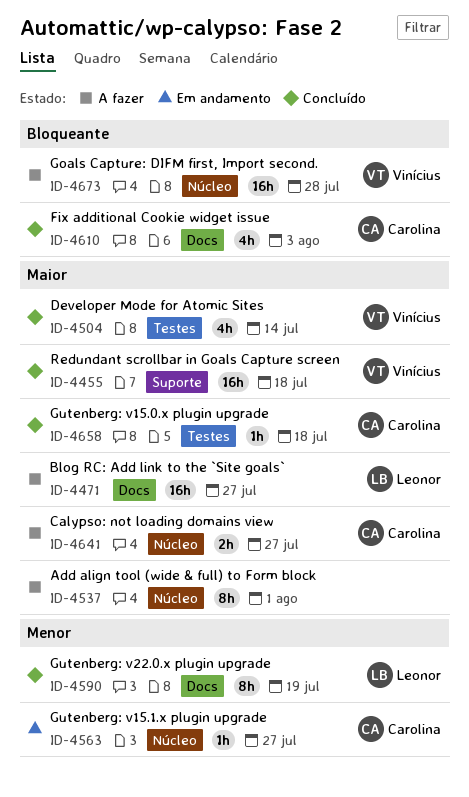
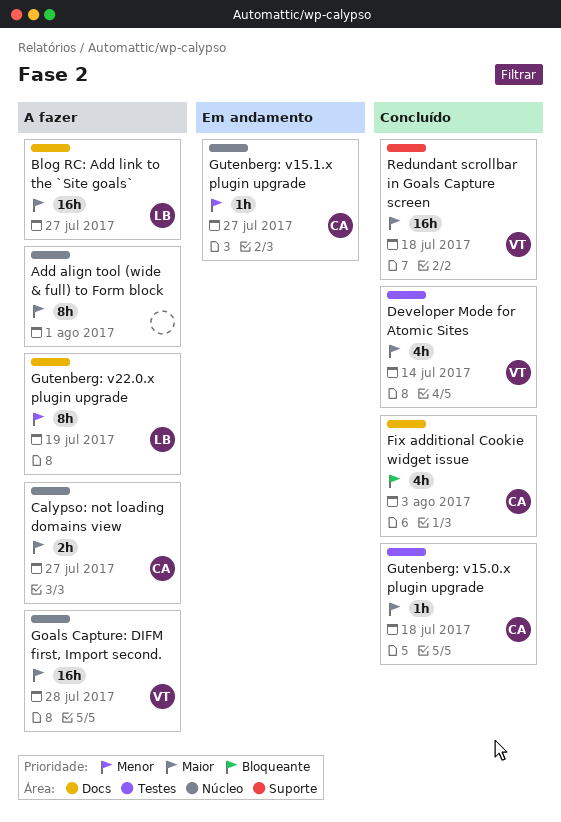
Goals Capture: DIFM first, Import second., priority: Bloqueante -> Maior
Gutenberg: v22.0.x plugin upgrade, status: Concluído -> A fazer

